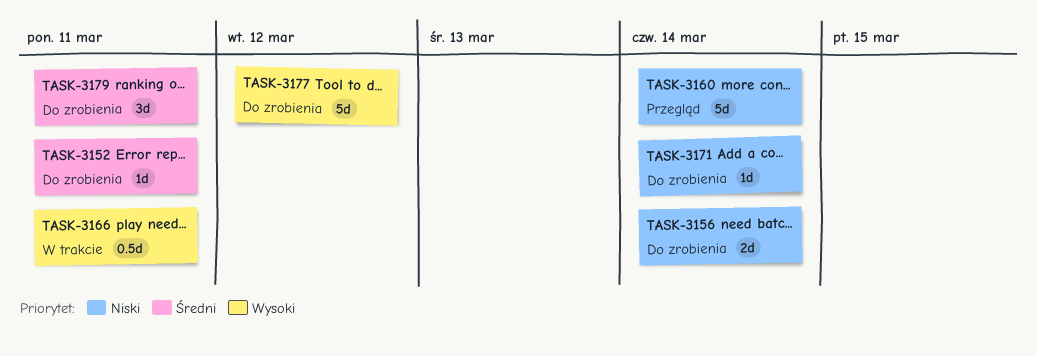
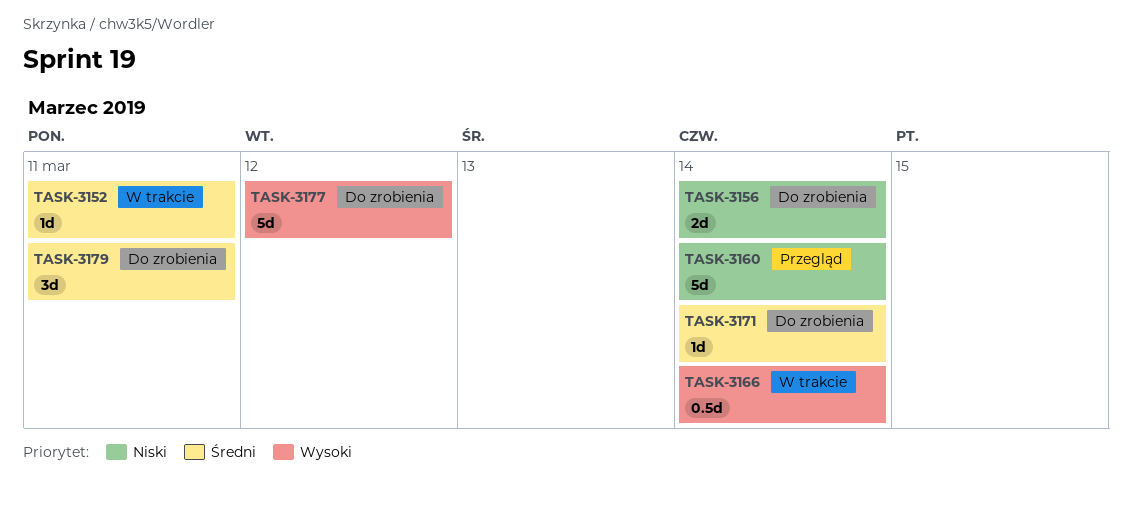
TASK-3152, status: Do zrobienia -> W trakcie
TASK-3166, due: Mar 11 -> Mar 14
TASK-3171, priority: Niski -> Średni

